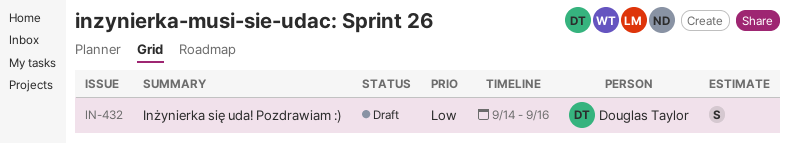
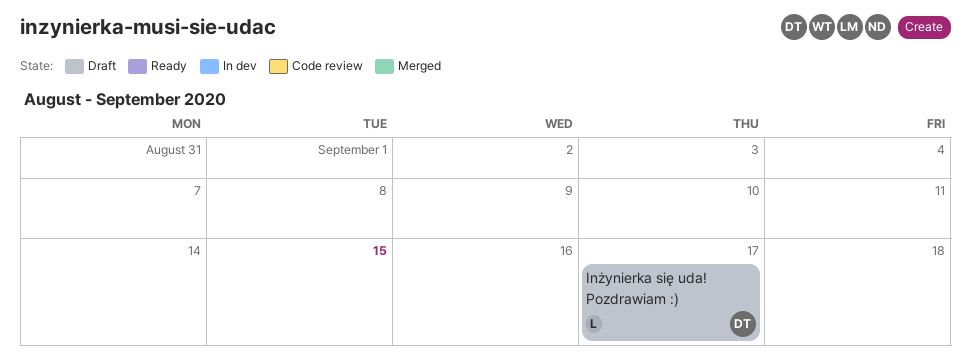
Inżynierka się uda! Pozdrawiam :), estimate: S -> L
Inżynierka się uda! Pozdrawiam :), due: Sep 16 -> Sep 17

